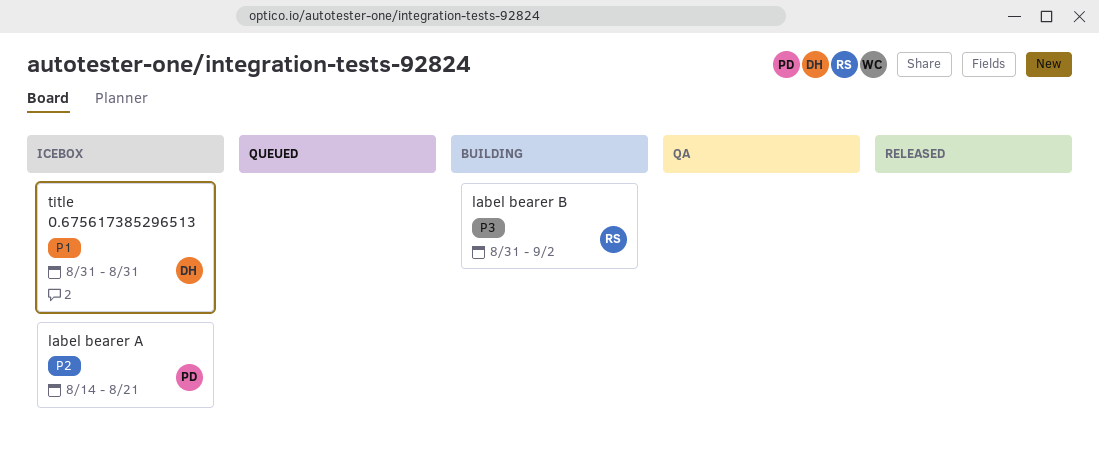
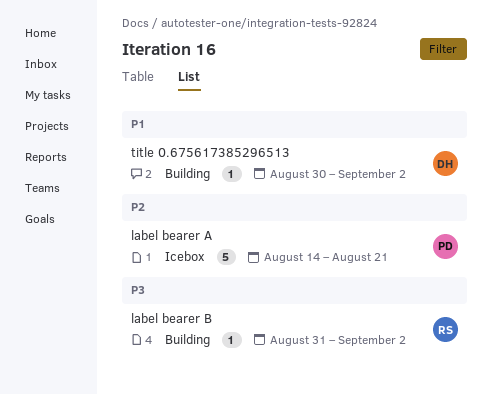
title 0.675617385296513, status: Icebox -> Building
title 0.675617385296513, start: Aug 31 -> Aug 30
title 0.675617385296513, due: Aug 31 -> Sep 2

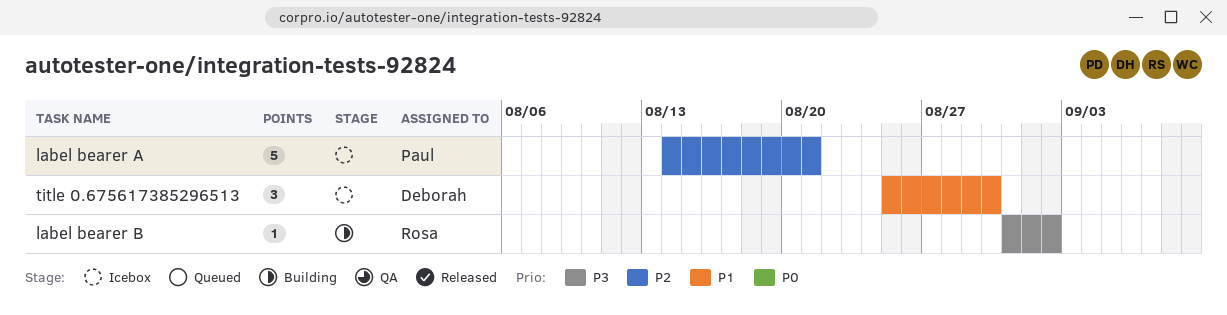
title 0.675617385296513, status: Building -> Icebox
title 0.675617385296513, estimate: 1 -> 3
title 0.675617385296513, start: Aug 30 -> Aug 25
title 0.675617385296513, due: Sep 2 -> Aug 30

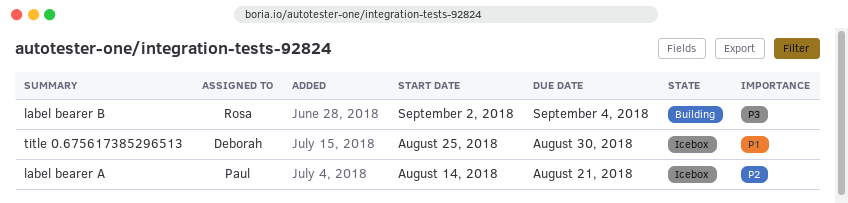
label bearer B, start: Aug 31 -> Sep 2
label bearer B, due: Sep 2 -> Sep 4

